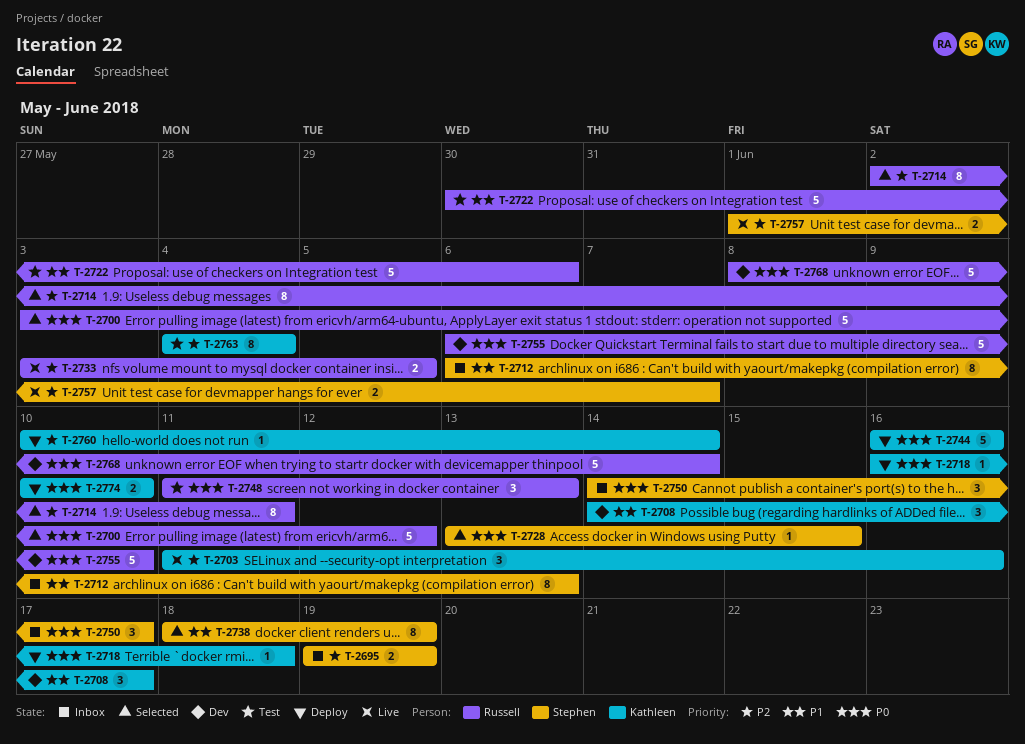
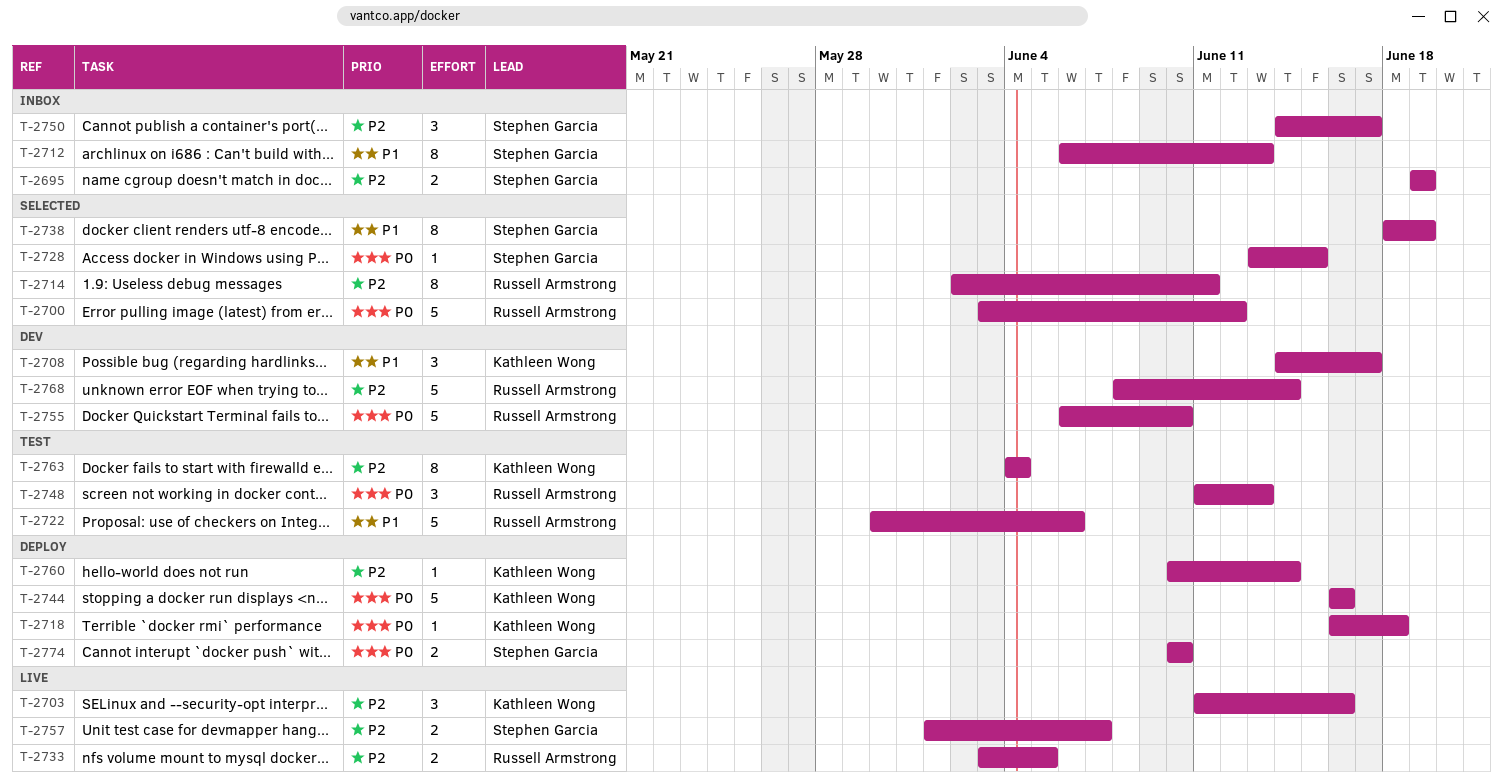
T-2750, priority: P0 -> P2
T-2768, priority: P0 -> P2
T-2774, owner: Kathleen Wong -> Stephen Garcia

